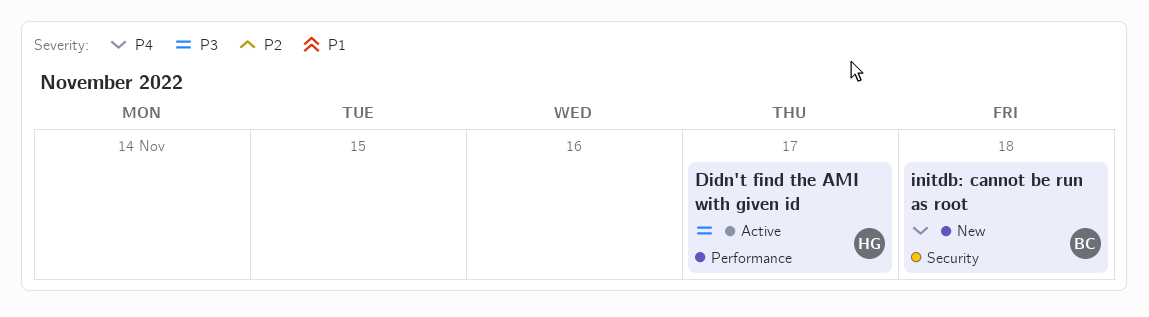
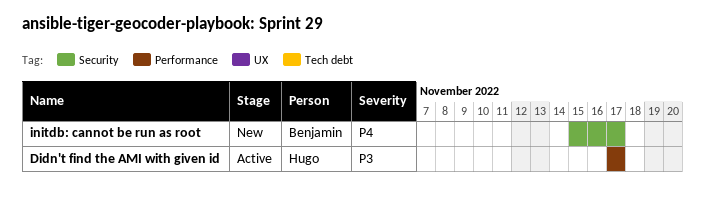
initdb: cannot be run as root, due: Nov 18 -> Nov 17

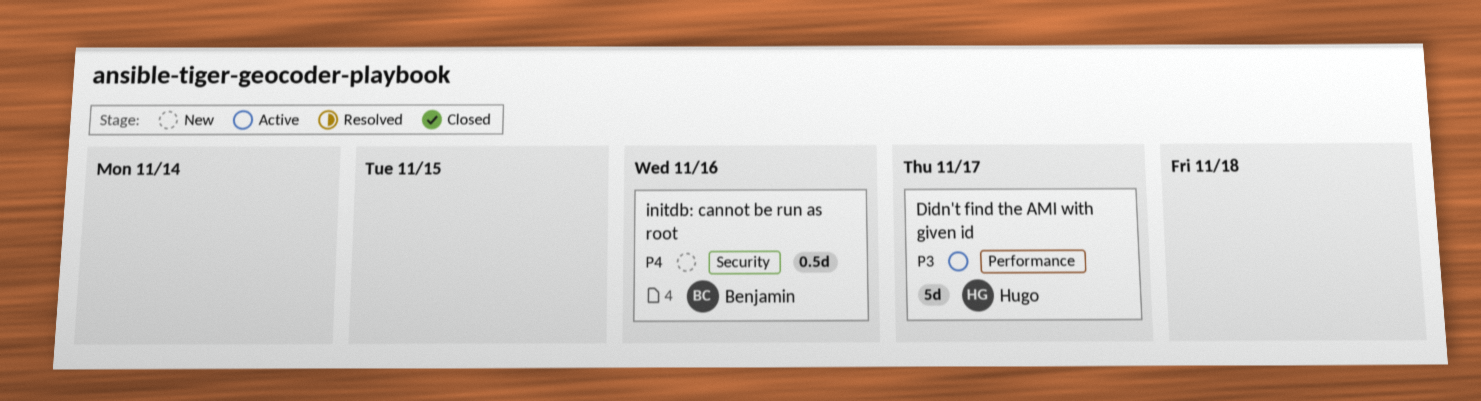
initdb: cannot be run as root, due: Nov 17 -> Nov 16

